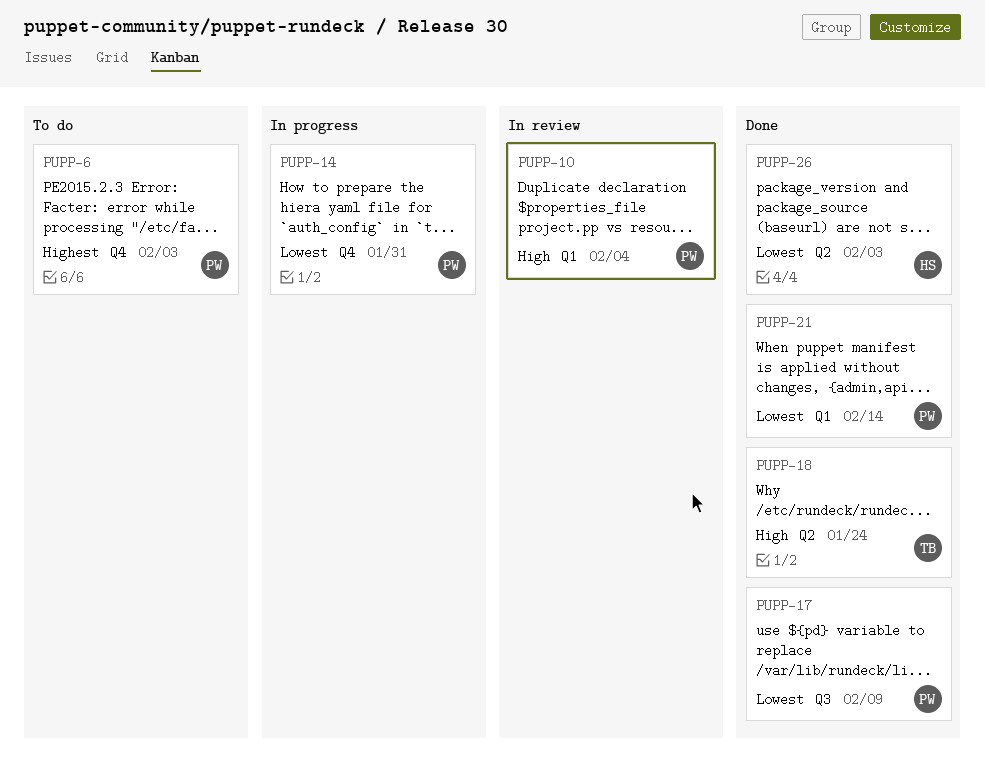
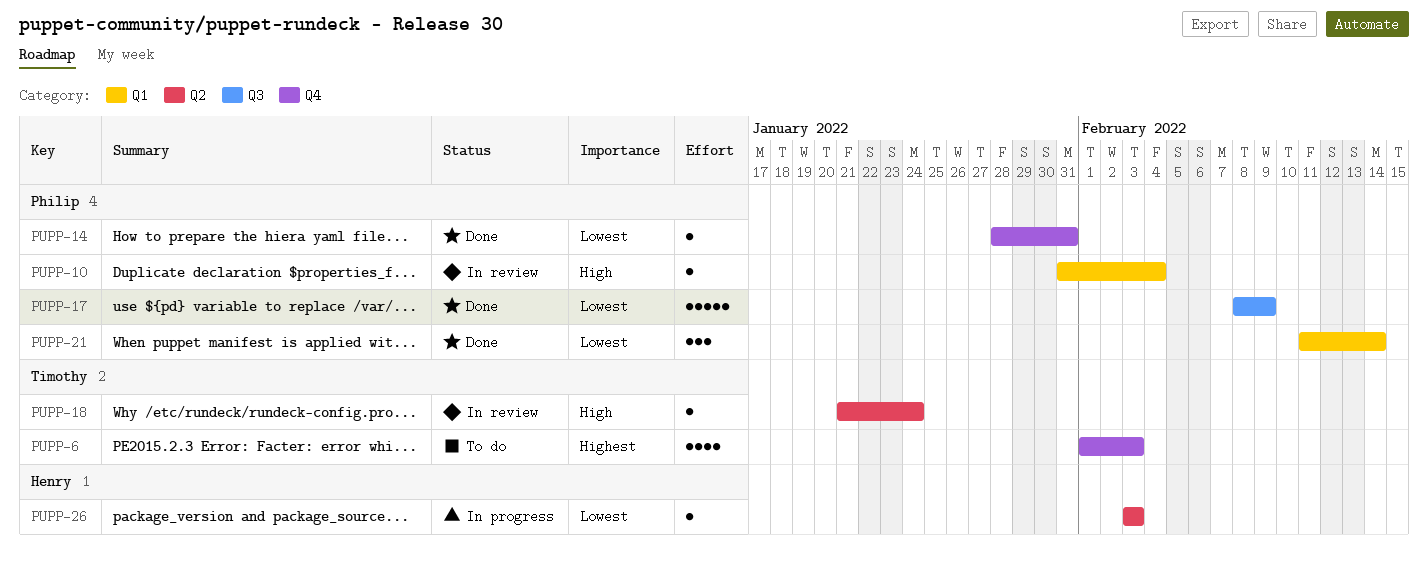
PUPP-6, owner: Philip -> Timothy
PUPP-14, status: In progress -> Done
PUPP-18, status: Done -> In review
PUPP-26, status: Done -> In progress

